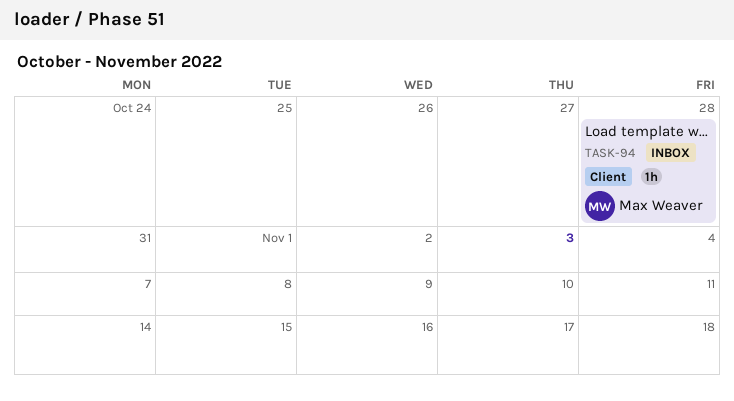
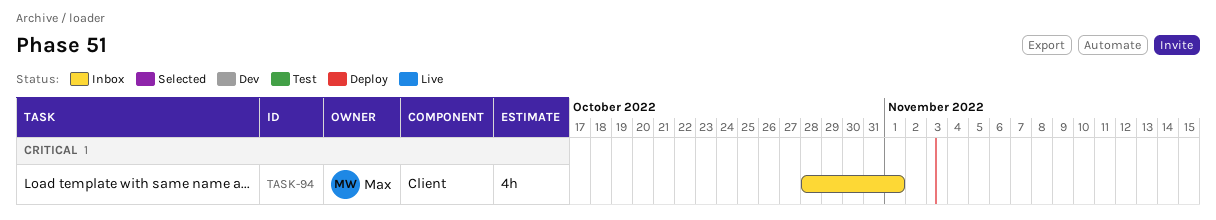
TASK-94, estimate: 1h -> 4h
TASK-94, due: Oct 28 -> Nov 1

